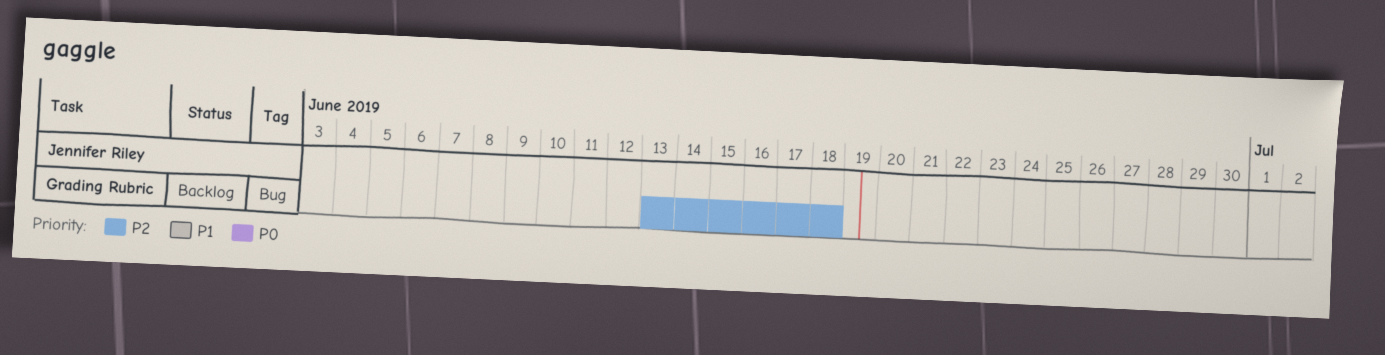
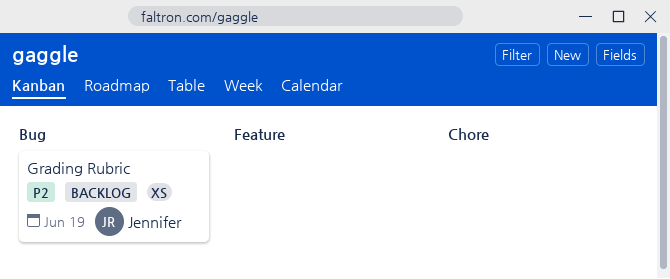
Grading Rubric, due: Jun 18 -> Jun 19

